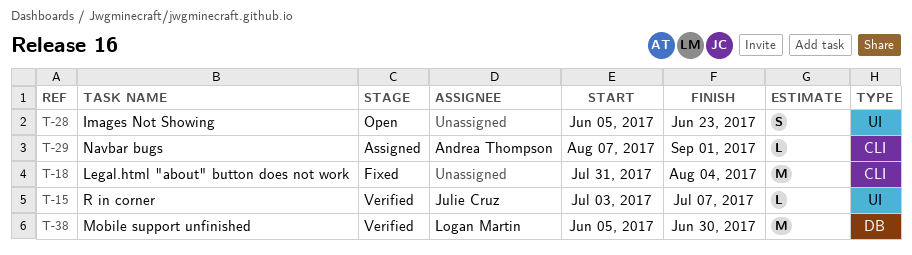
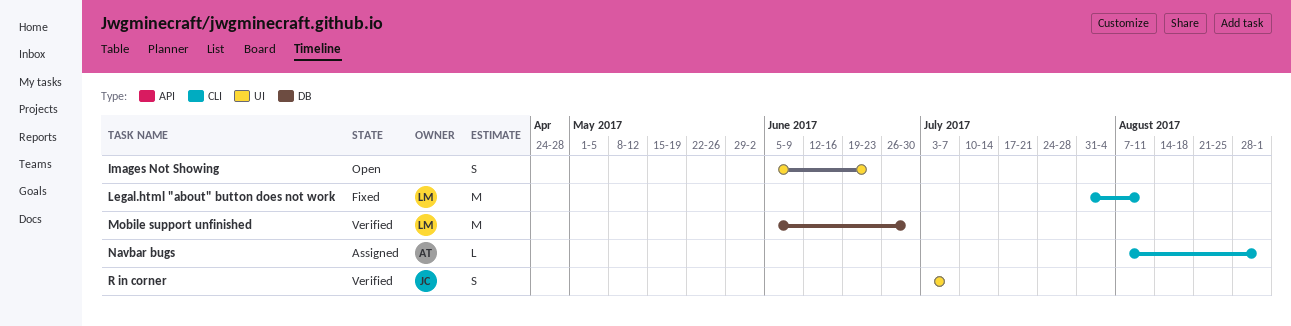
Legal.html "about" button does not work, owner: none -> Logan Martin
Legal.html "about" button does not work, due: Aug 4 -> Aug 11
R in corner, estimate: L -> S

